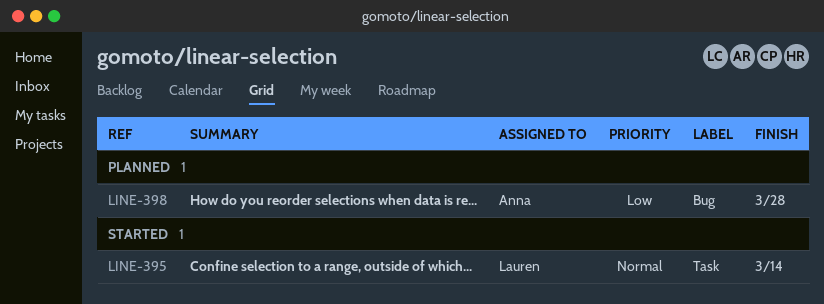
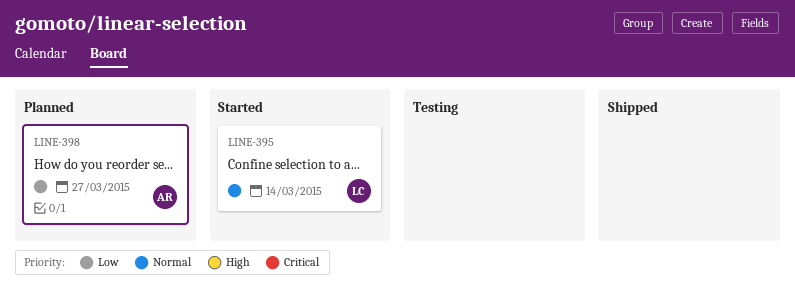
LINE-398, due: Mar 28 -> Mar 27

